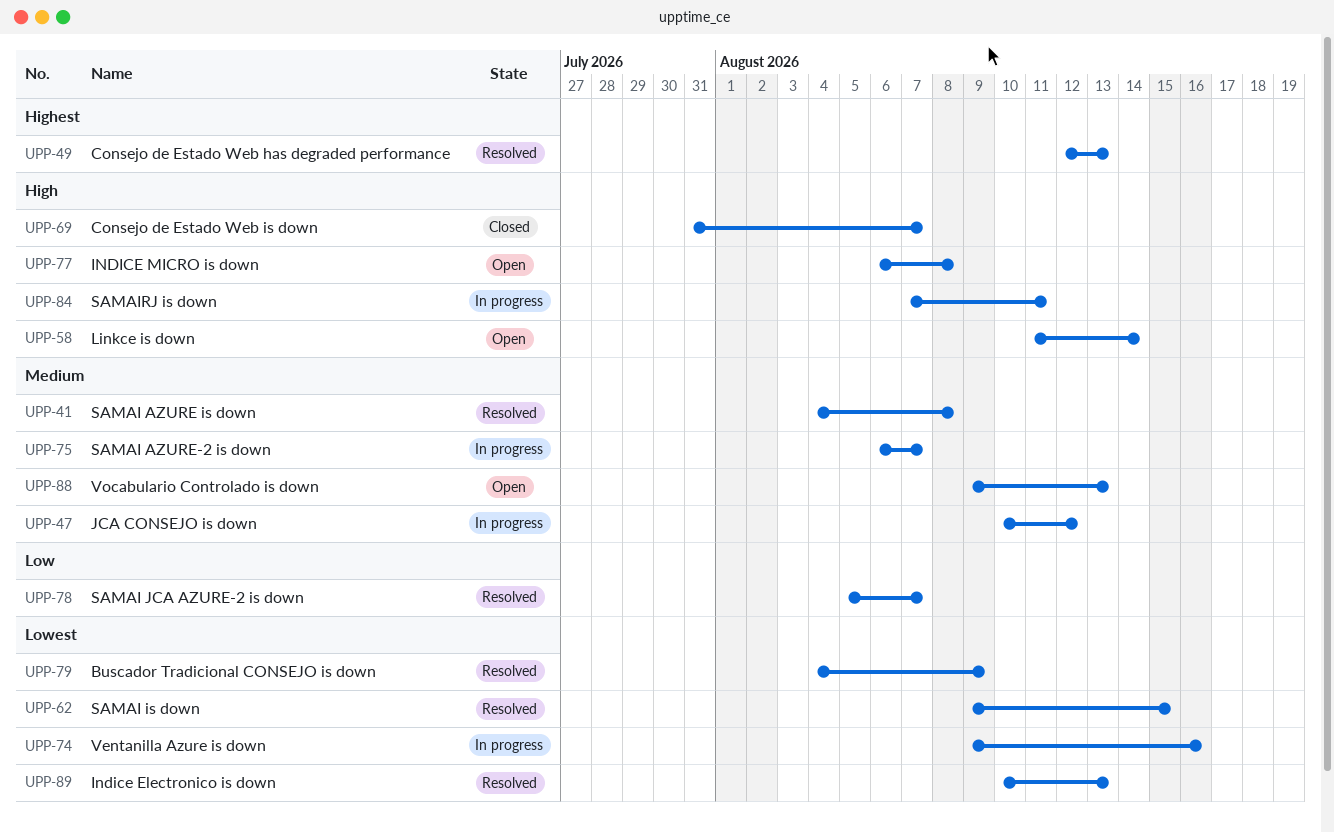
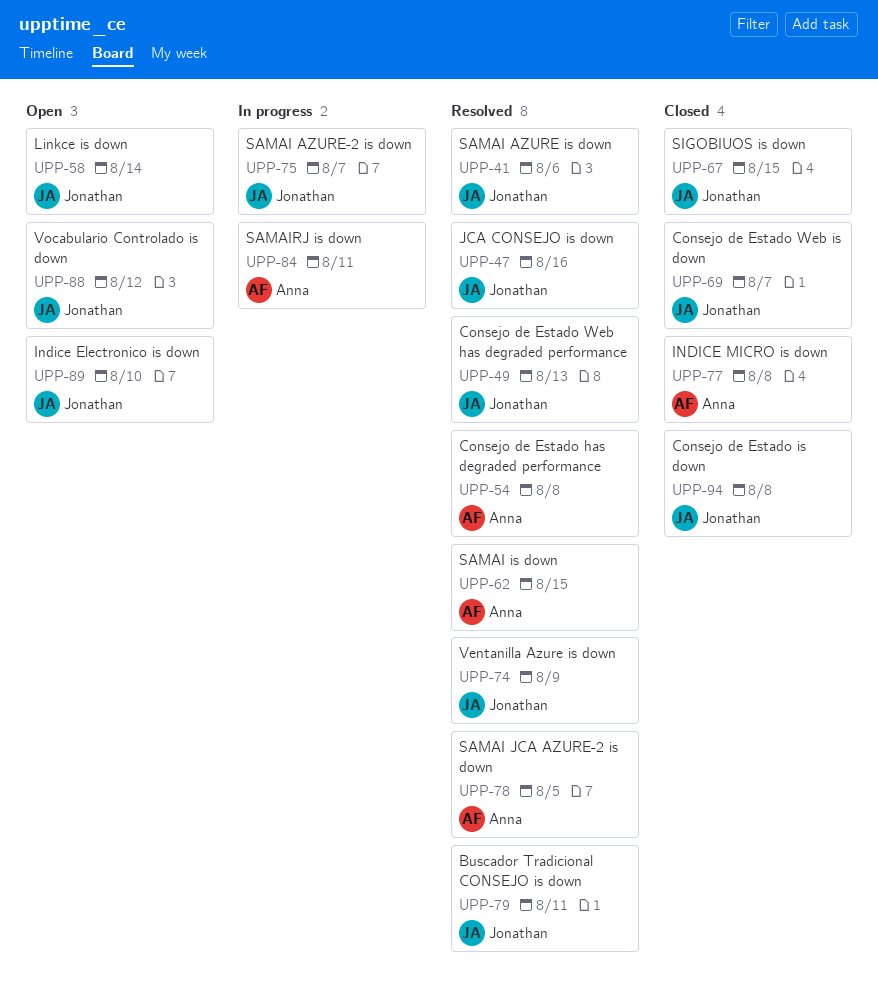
UPP-41, due: Aug 8 -> Aug 6
UPP-47, status: In progress -> Resolved
UPP-47, due: Aug 12 -> Aug 16
UPP-54: none -> present
UPP-67: none -> present
UPP-74, status: In progress -> Resolved
UPP-74, due: Aug 16 -> Aug 9
UPP-77, status: Open -> Closed
UPP-78, due: Aug 7 -> Aug 5
UPP-79, due: Aug 9 -> Aug 11
UPP-88, due: Aug 13 -> Aug 12
UPP-89, status: Resolved -> Open
UPP-89, due: Aug 13 -> Aug 10
UPP-94: none -> present

